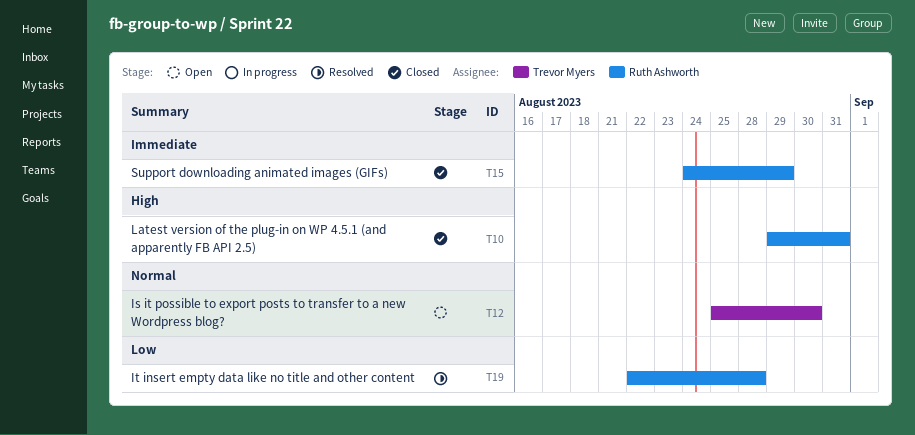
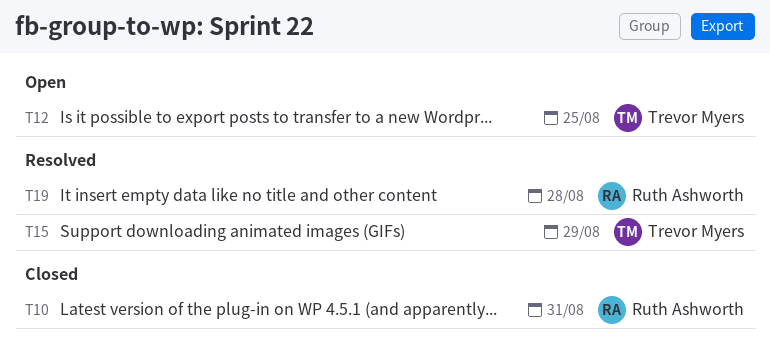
T12, due: Aug 30 -> Aug 25
T15, status: Closed -> Resolved
T15, owner: Ruth Ashworth -> Trevor Myers

